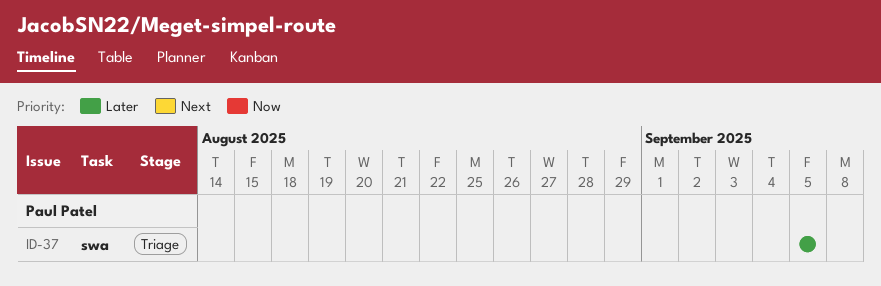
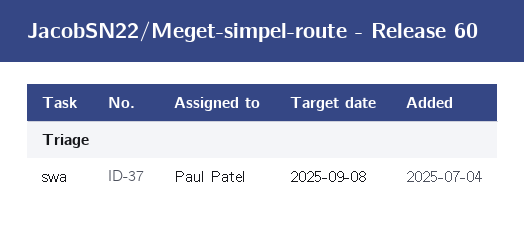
ID-37, due: Sep 5 -> Sep 8

